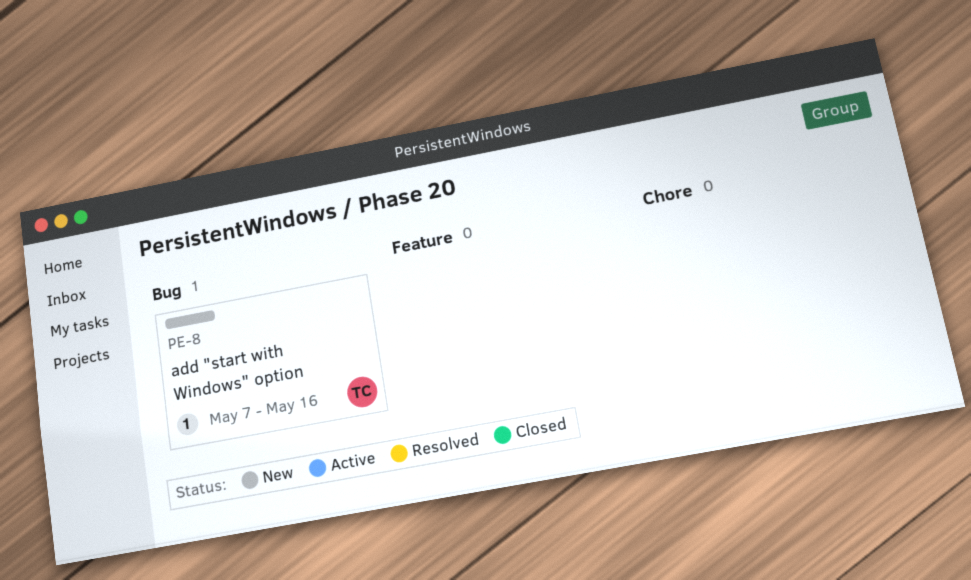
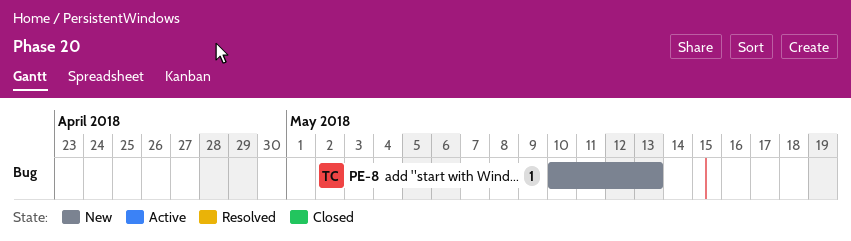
PE-8, start: May 7 -> May 10
PE-8, due: May 16 -> May 13

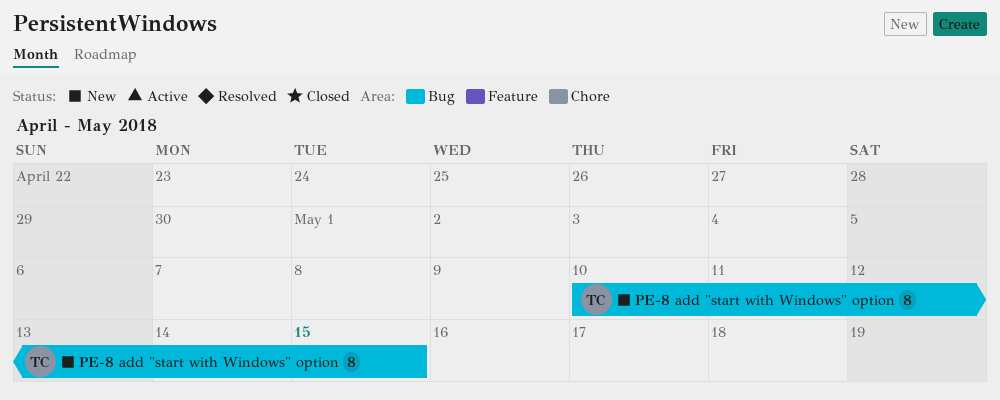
PE-8, estimate: 1 -> 8
PE-8, due: May 13 -> May 15

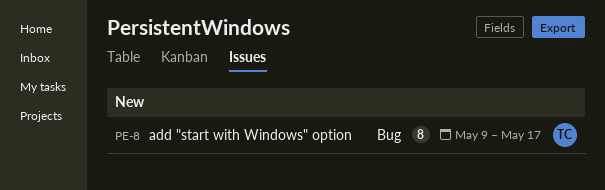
PE-8, start: May 10 -> May 9
PE-8, due: May 15 -> May 17

